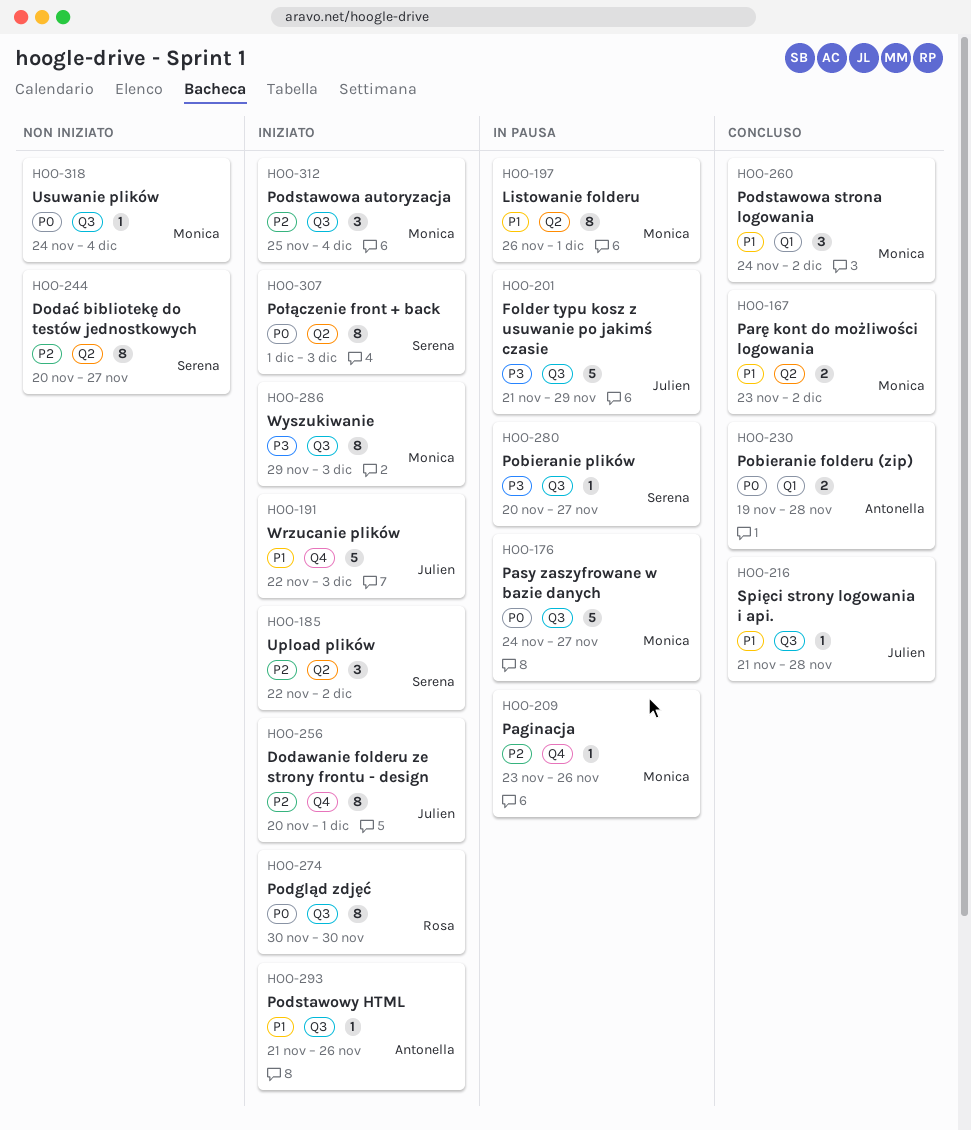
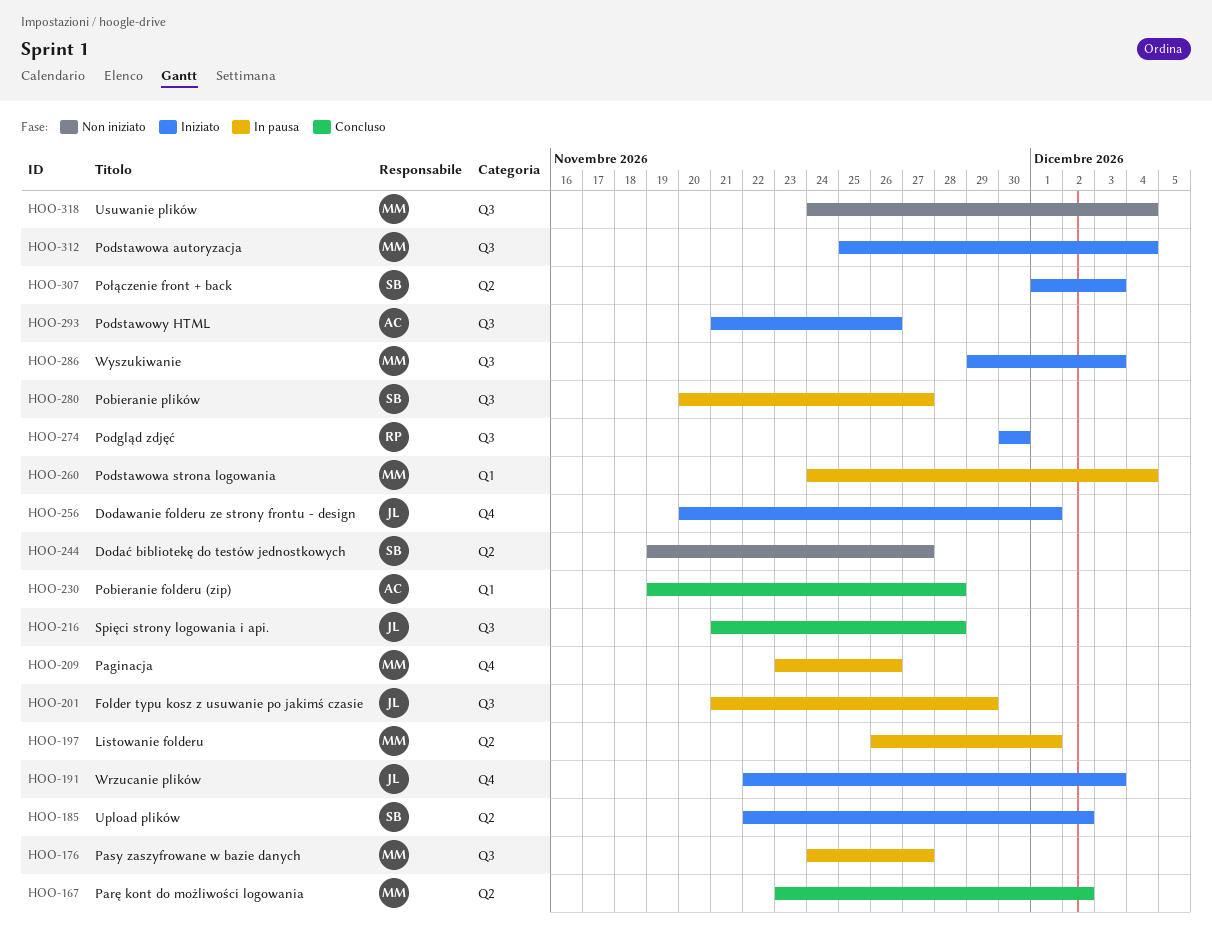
HOO-244, start: Nov 20 -> Nov 19
HOO-260, status: Concluso -> In pausa
HOO-260, due: Dec 2 -> Dec 4

